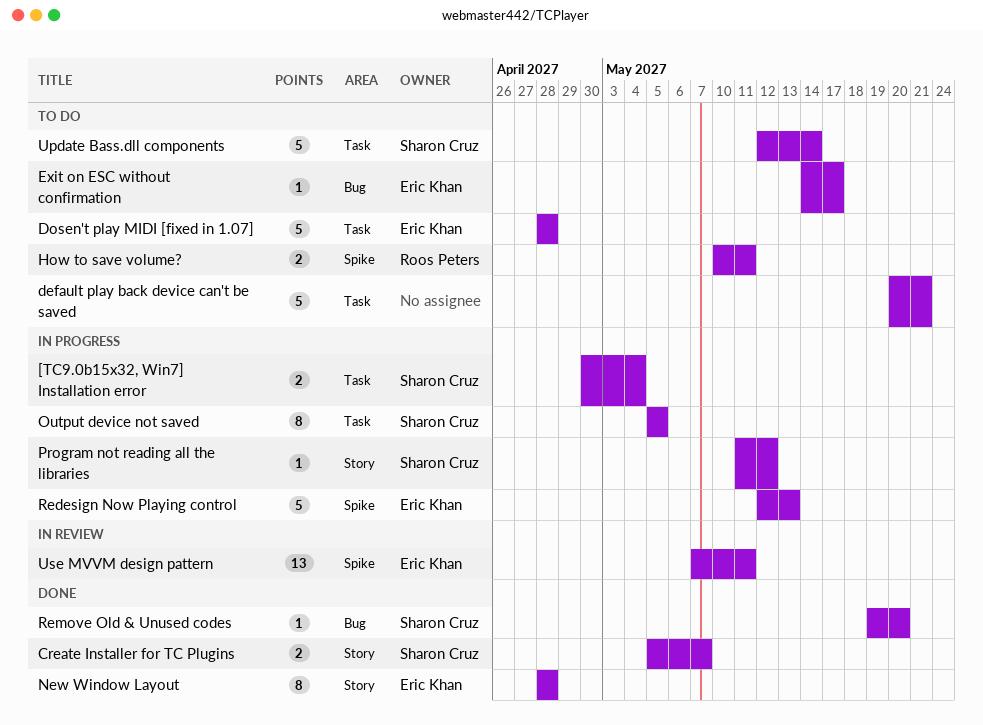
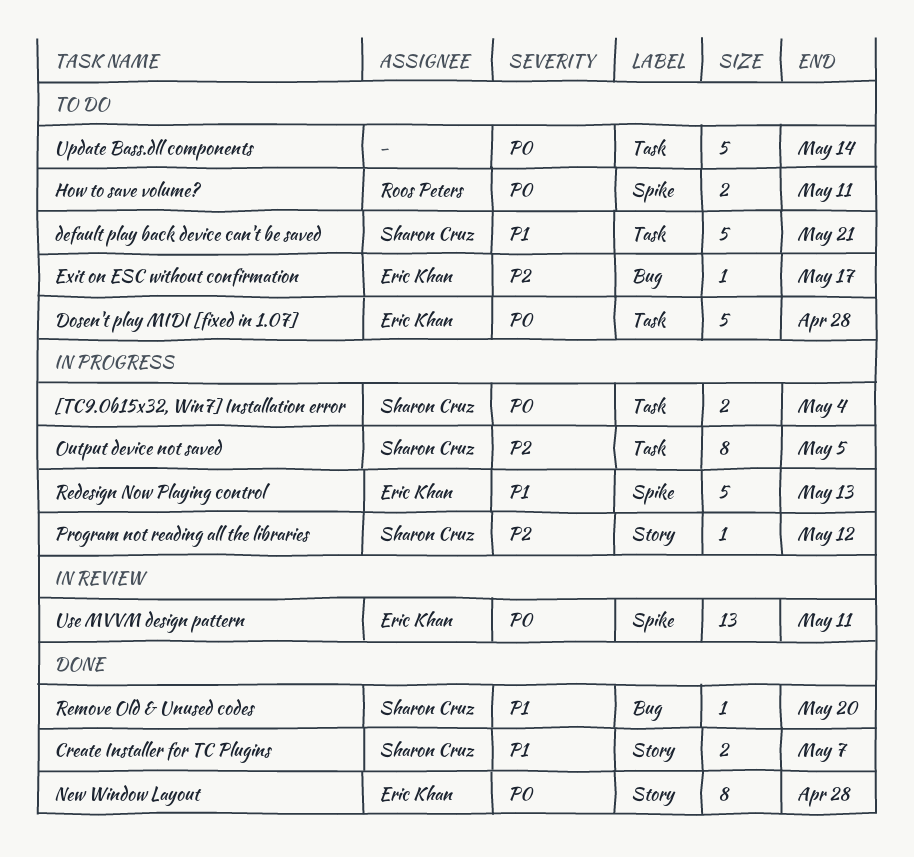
default play back device can't be saved, owner: none -> Sharon Cruz
Update Bass.dll components, owner: Sharon Cruz -> none

